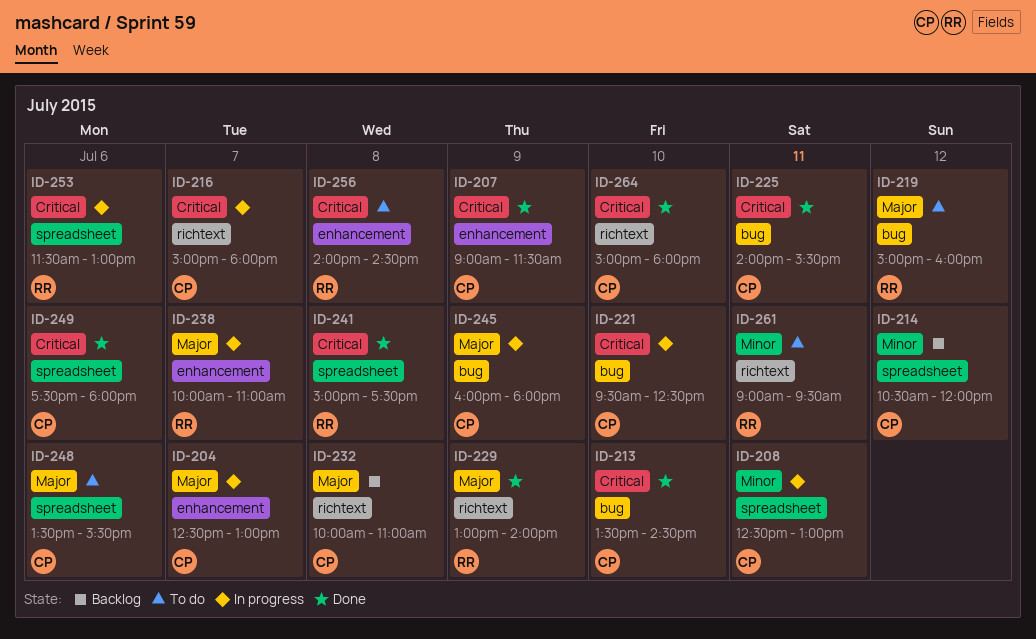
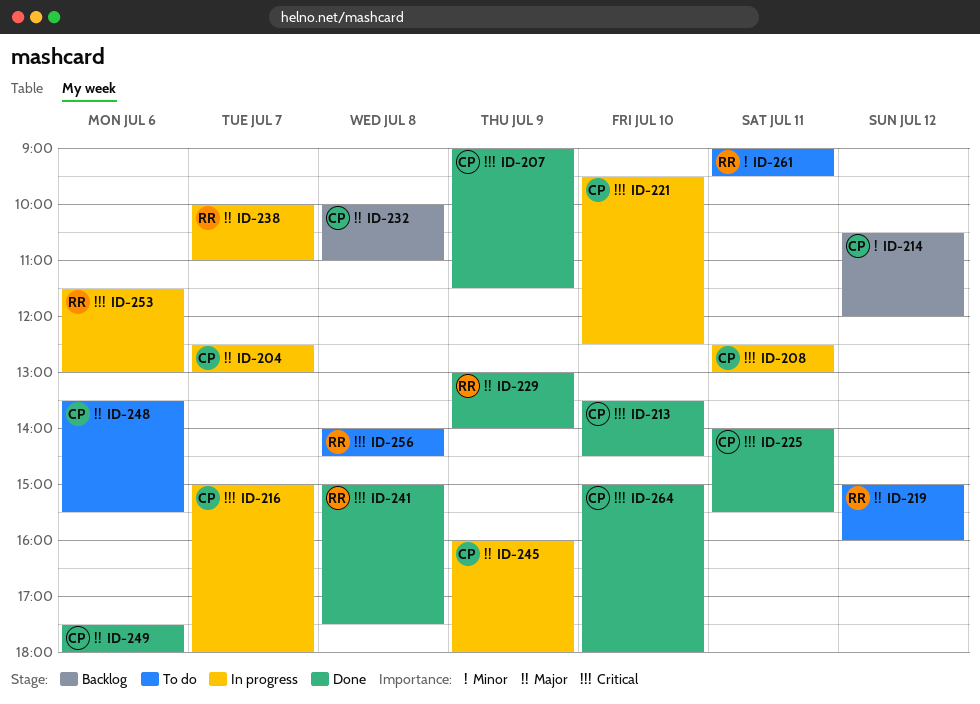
ID-208, priority: Minor -> Critical
ID-249, priority: Critical -> Major

